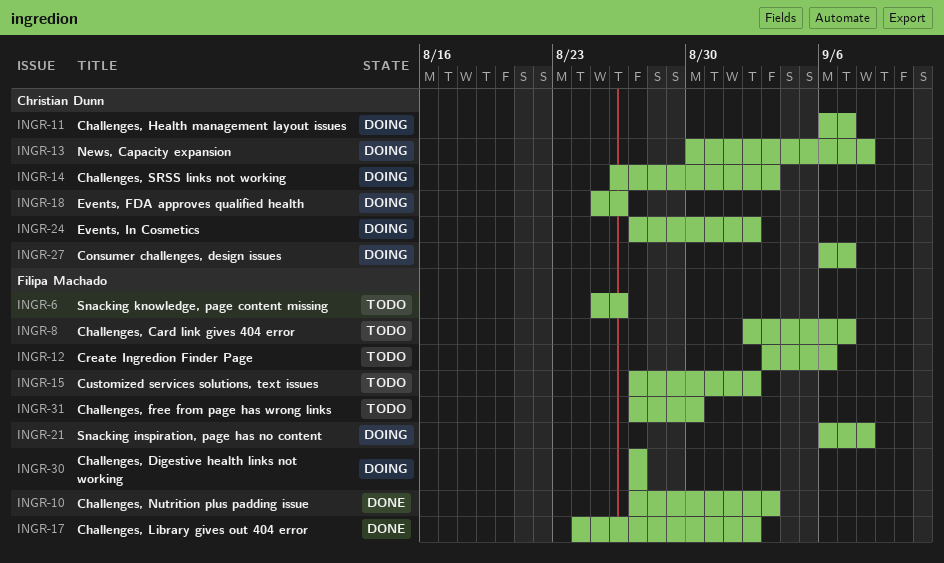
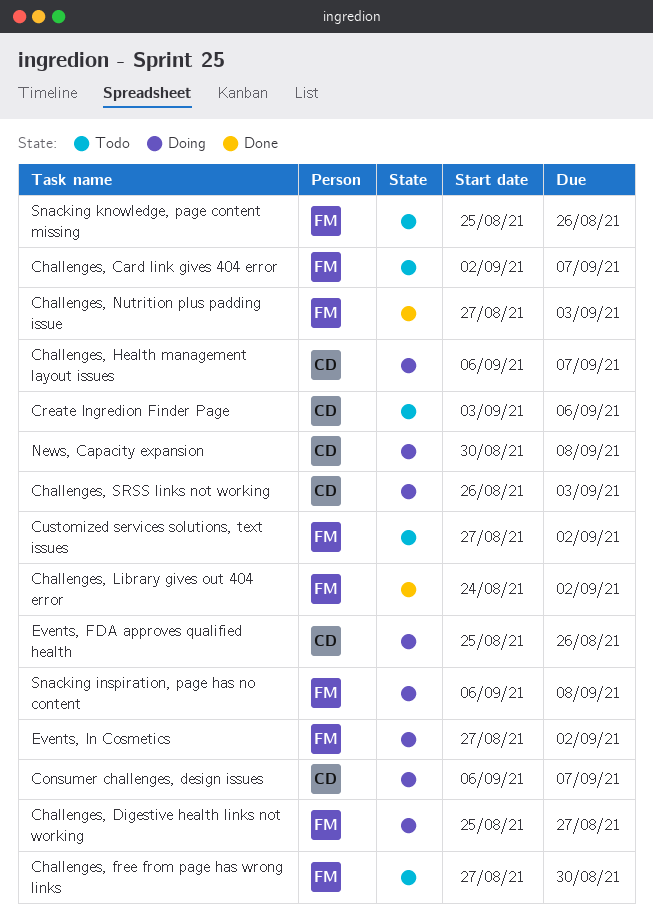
Challenges, Digestive health links not working, start: Aug 27 -> Aug 25
Create Ingredion Finder Page, owner: Filipa Machado -> Christian Dunn
Events, In Cosmetics, owner: Christian Dunn -> Filipa Machado

